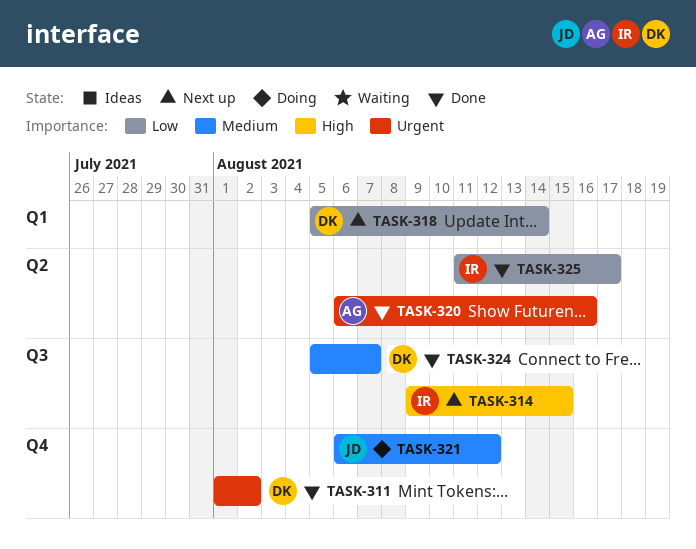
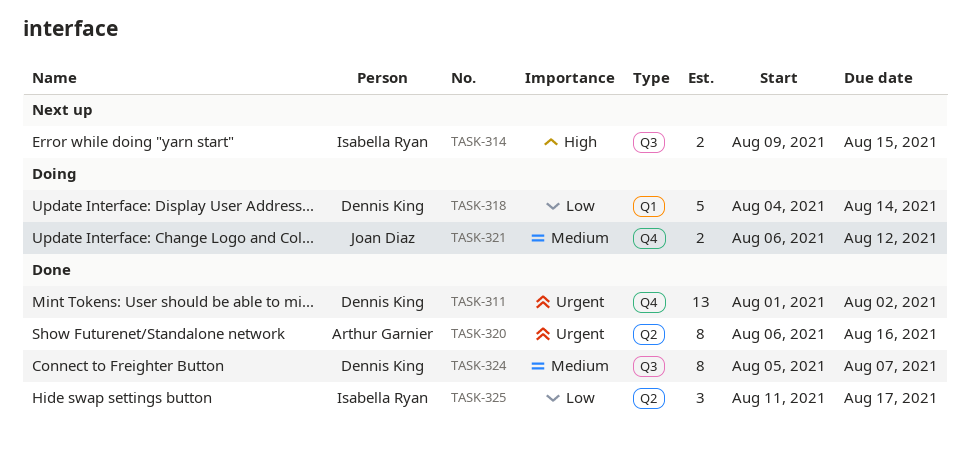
TASK-318, status: Next up -> Doing
TASK-318, start: Aug 5 -> Aug 4

